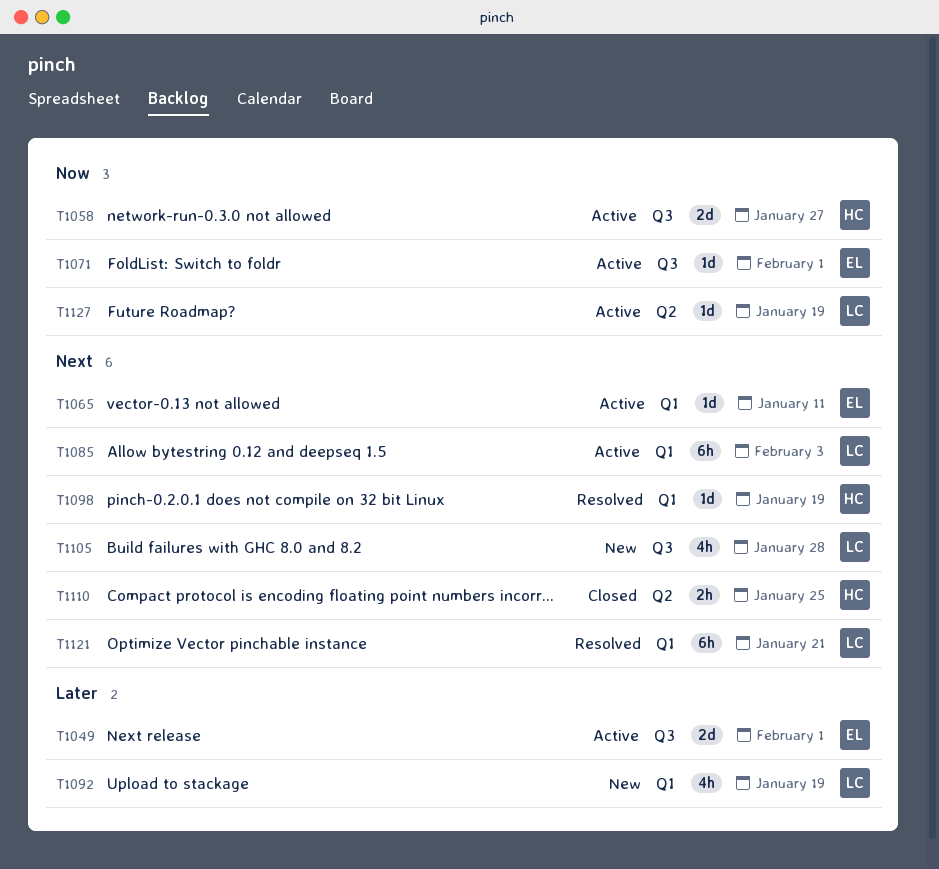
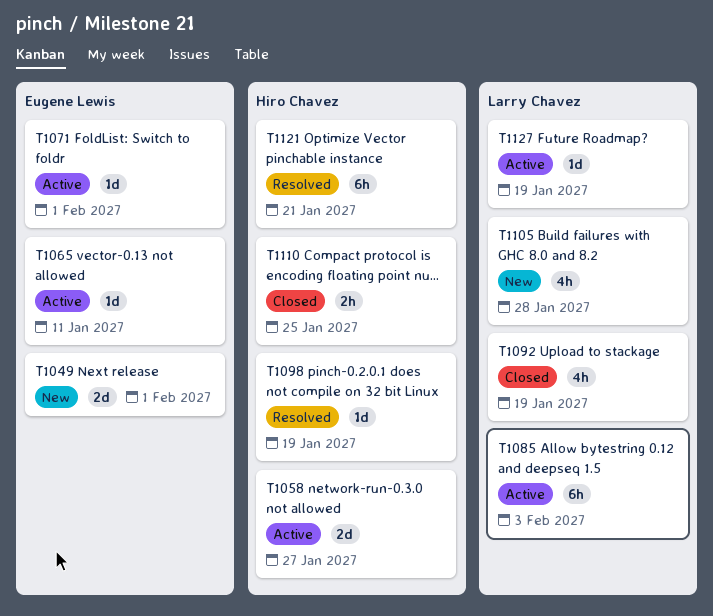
T1049, status: Active -> New
T1092, status: New -> Closed
T1121, owner: Larry Chavez -> Hiro Chavez

